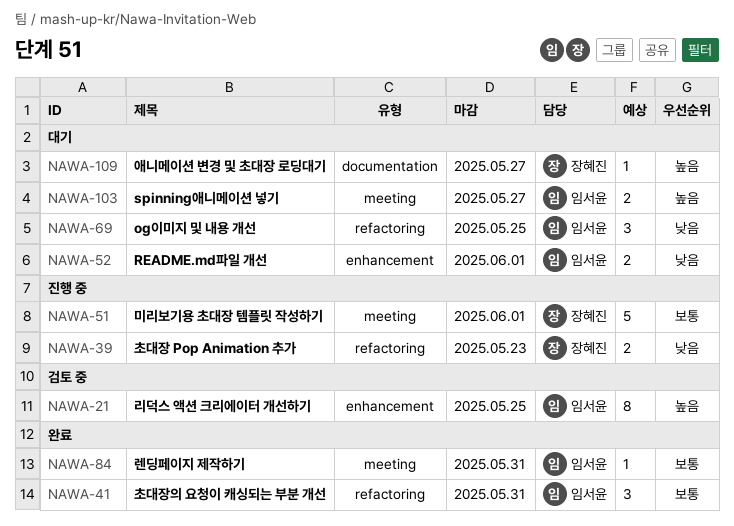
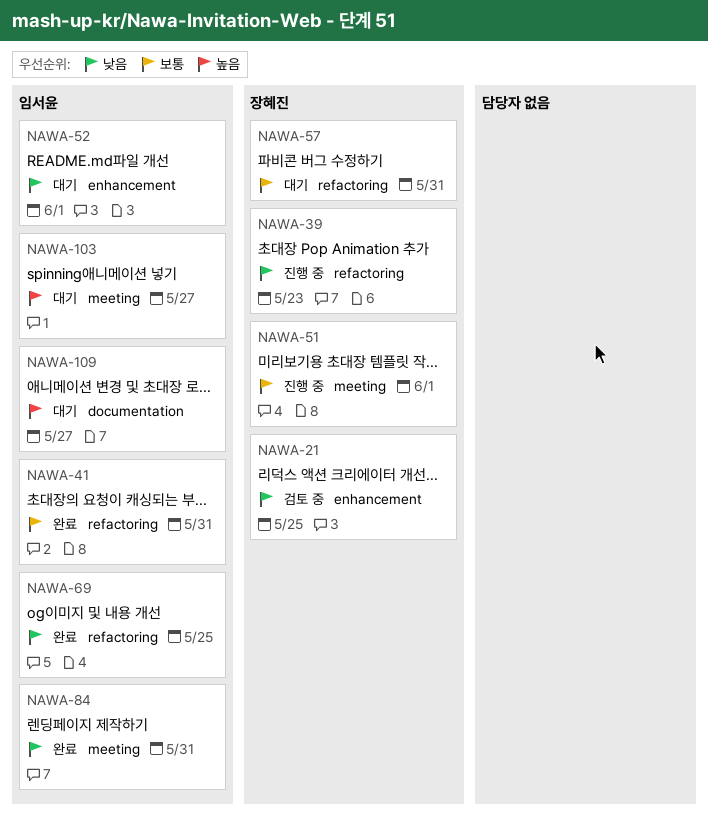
NAWA-21, owner: 임서윤 -> 장혜진
NAWA-21, priority: 높음 -> 낮음
NAWA-57: none -> present
NAWA-69, status: 대기 -> 완료
NAWA-84, priority: 보통 -> 낮음
NAWA-109, owner: 장혜진 -> 임서윤

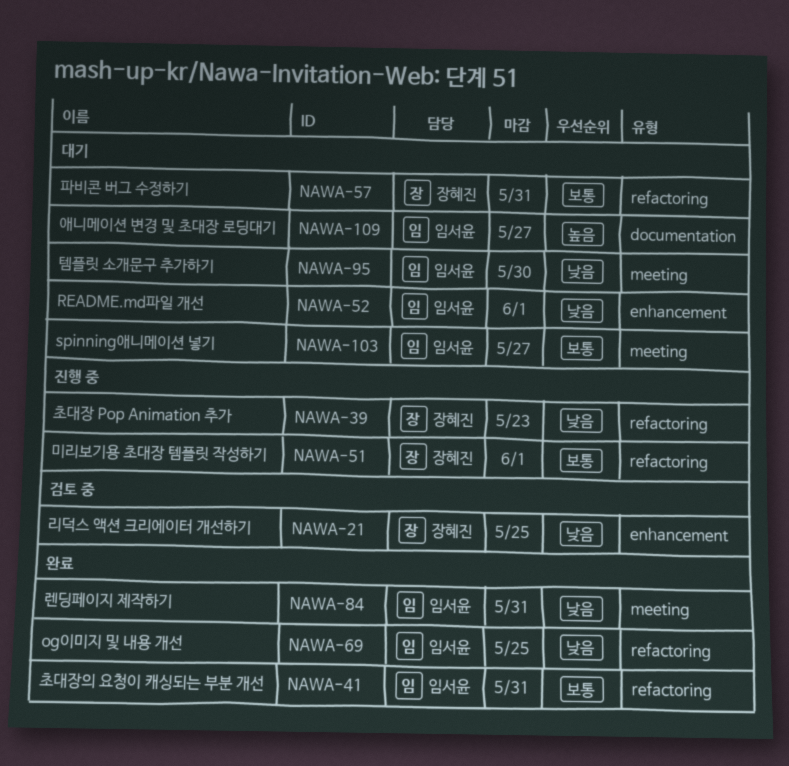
NAWA-51, label: meeting -> refactoring
NAWA-95: none -> present
NAWA-103, priority: 높음 -> 보통

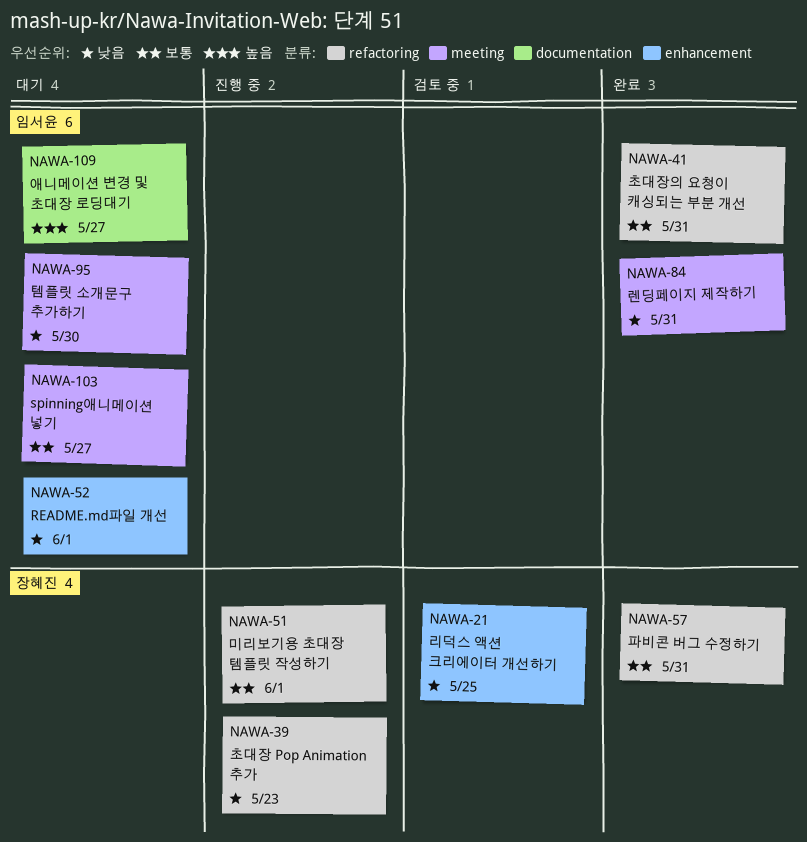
NAWA-57, status: 대기 -> 완료
NAWA-69: present -> none

